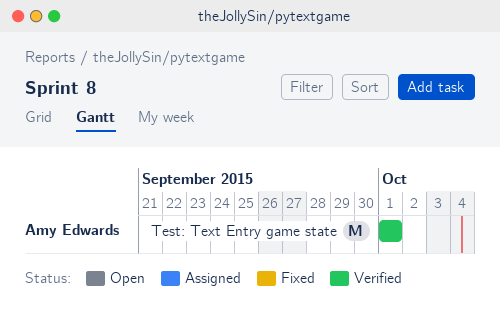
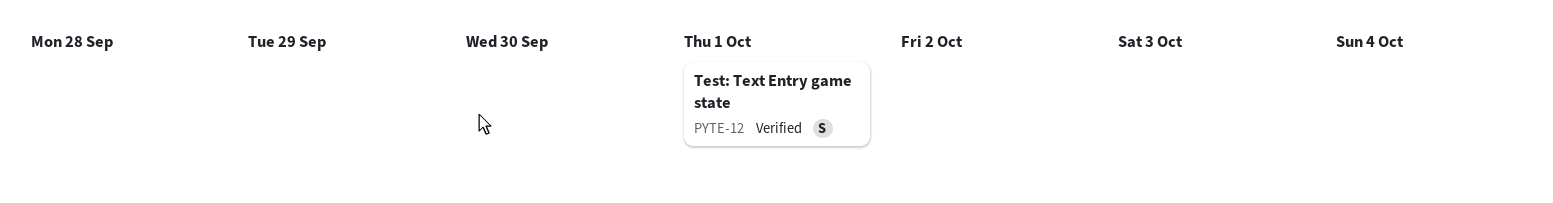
Test: Text Entry game state, estimate: M -> S

